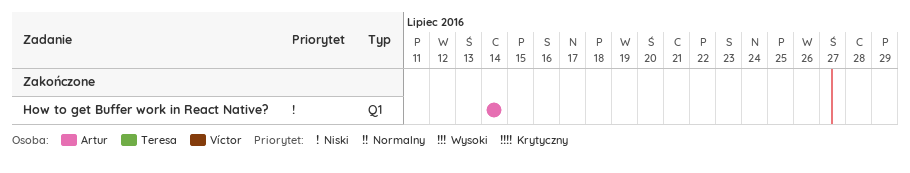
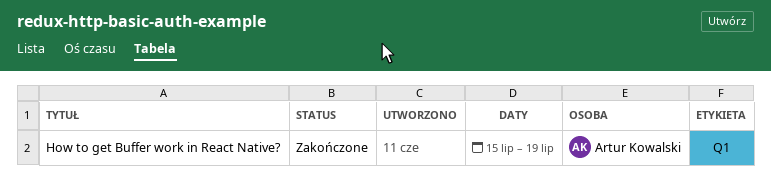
How to get Buffer work in React Native?, start: Jul 14 -> Jul 15
How to get Buffer work in React Native?, due: Jul 14 -> Jul 19

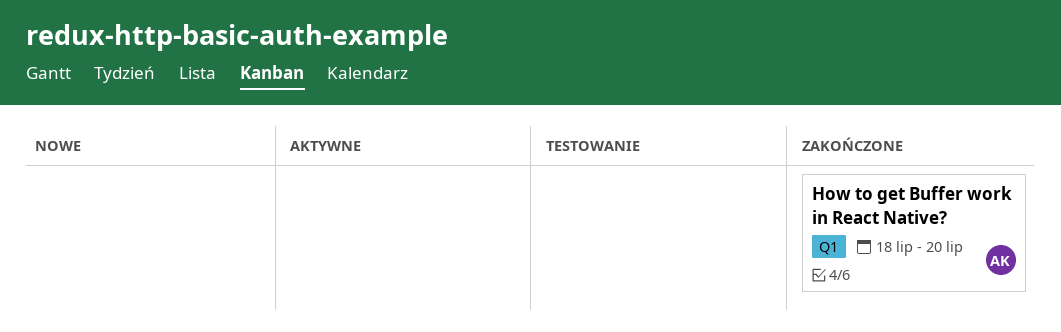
How to get Buffer work in React Native?, start: Jul 15 -> Jul 18
How to get Buffer work in React Native?, due: Jul 19 -> Jul 20

